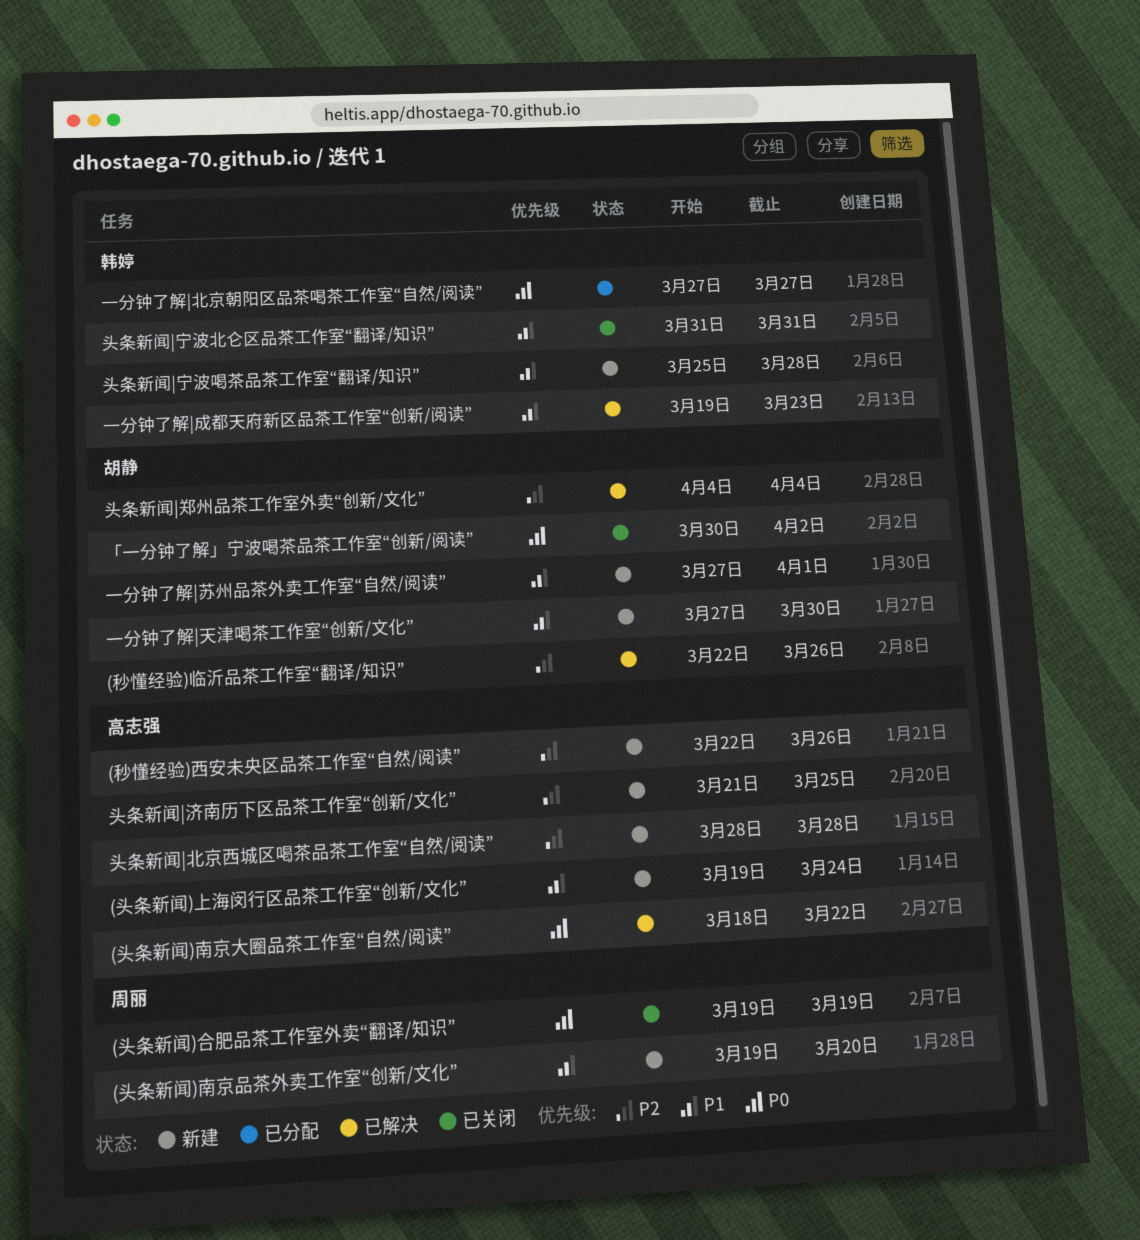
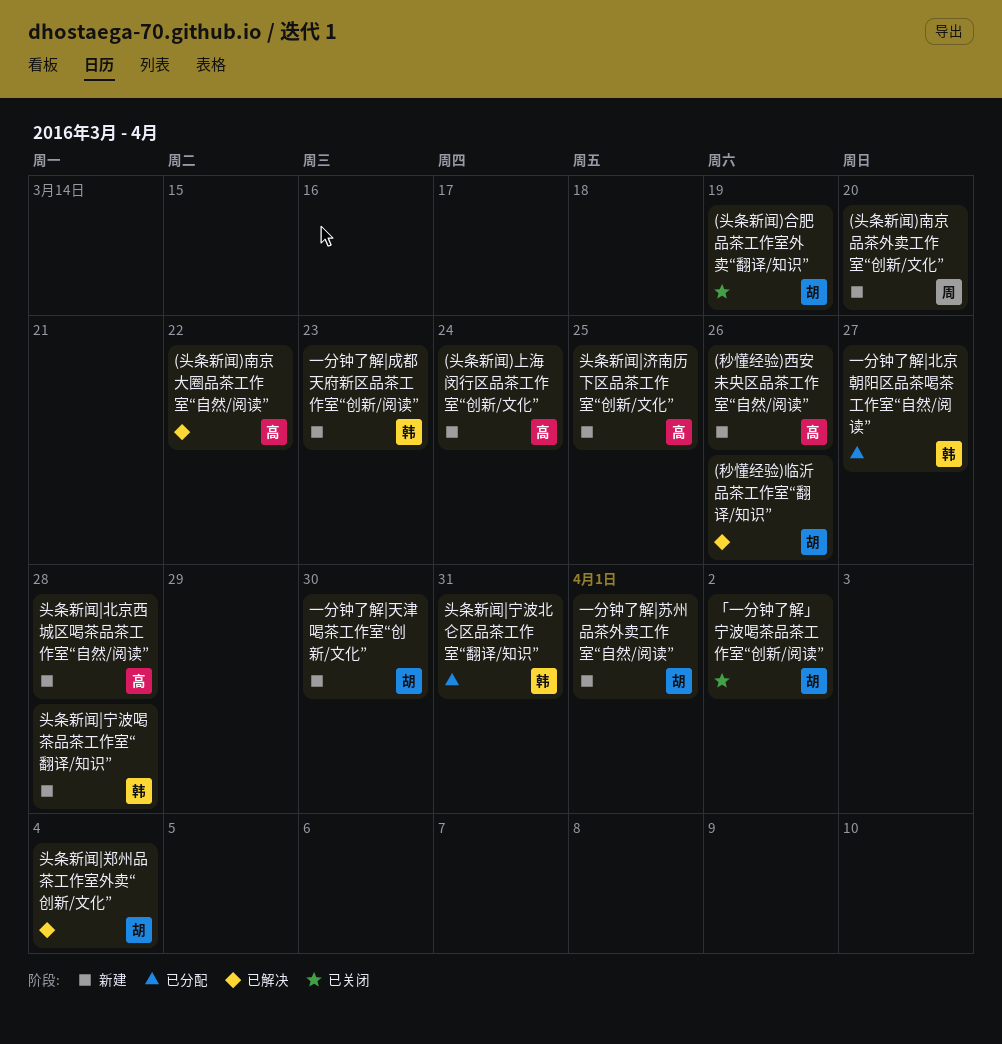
(头条新闻)合肥品茶工作室外卖“翻译/知识”, owner: 周丽 -> 胡静
一分钟了解|成都天府新区品茶工作室“创新/阅读”, status: 已解决 -> 新建
头条新闻|宁波北仑区品茶工作室“翻译/知识”, status: 已关闭 -> 已分配

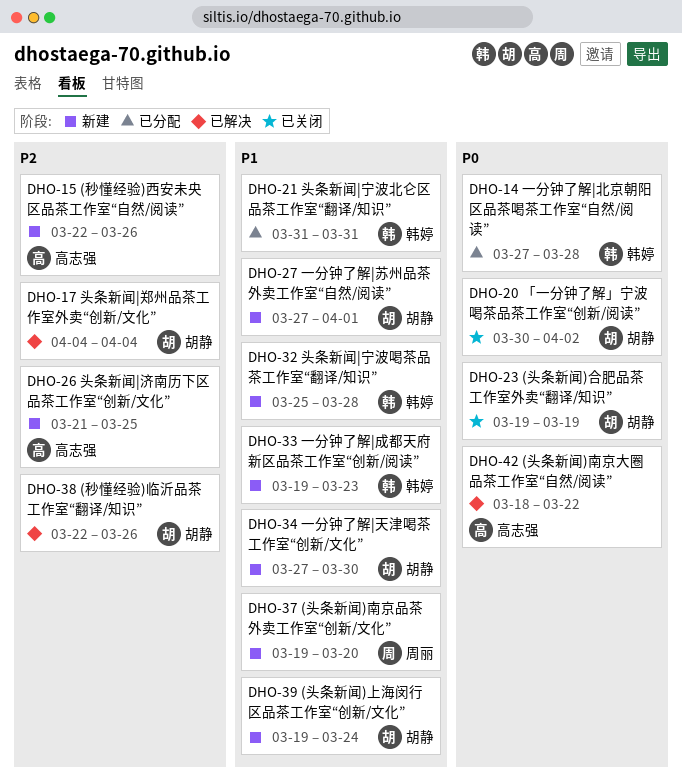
(头条新闻)上海闵行区品茶工作室“创新/文化”, owner: 高志强 -> 胡静
一分钟了解|北京朝阳区品茶喝茶工作室“自然/阅读”, due: Mar 27 -> Mar 28
头条新闻|北京西城区喝茶品茶工作室“自然/阅读”: present -> none

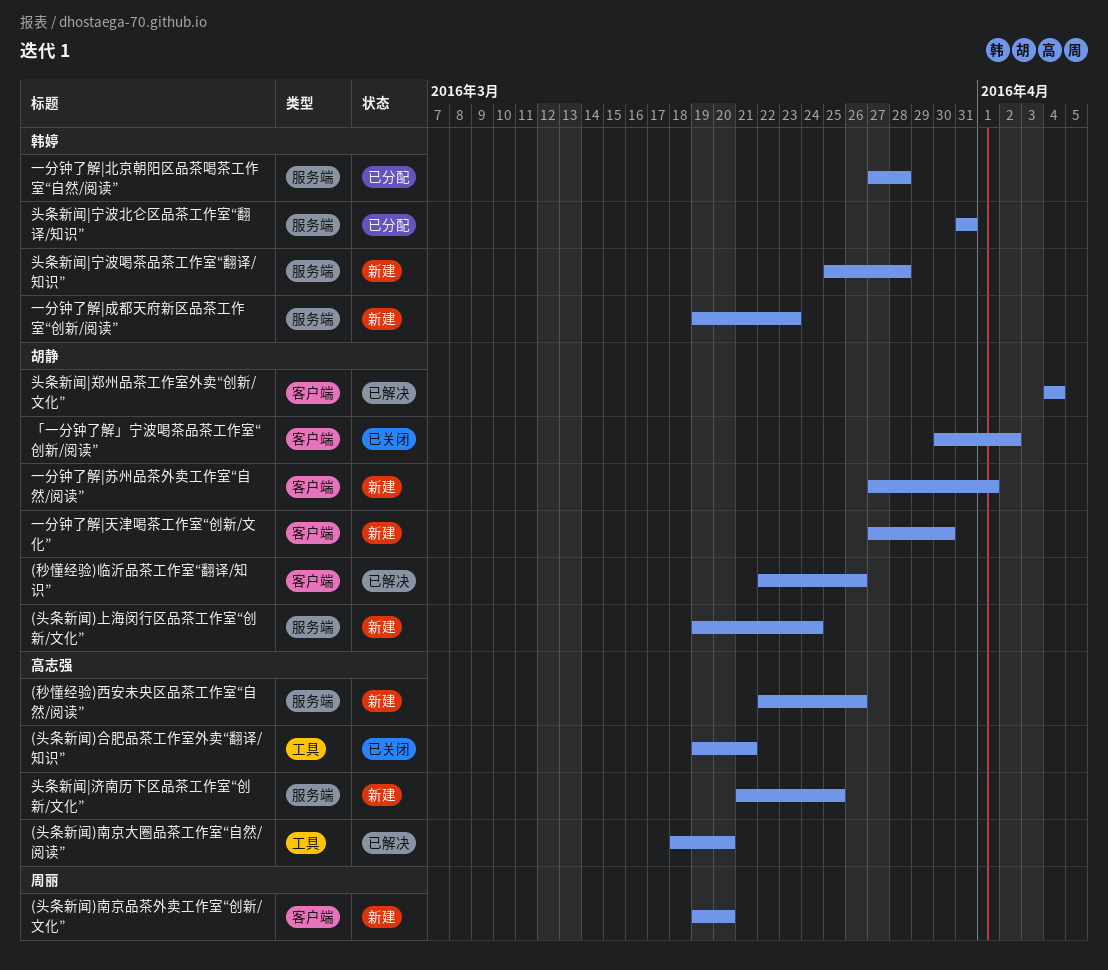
(头条新闻)南京大圈品茶工作室“自然/阅读”, due: Mar 22 -> Mar 20
(头条新闻)合肥品茶工作室外卖“翻译/知识”, owner: 胡静 -> 高志强
(头条新闻)合肥品茶工作室外卖“翻译/知识”, due: Mar 19 -> Mar 21

